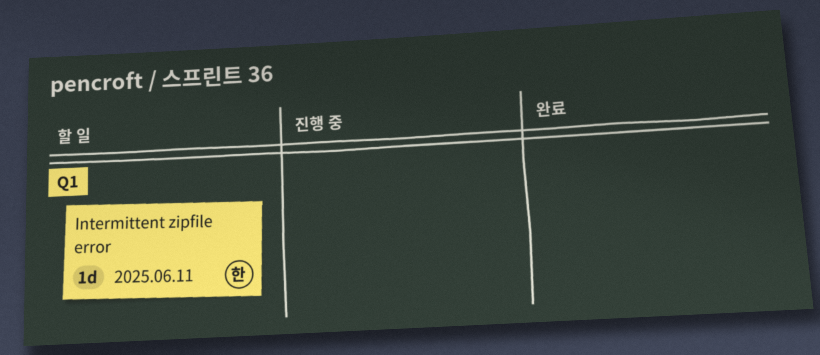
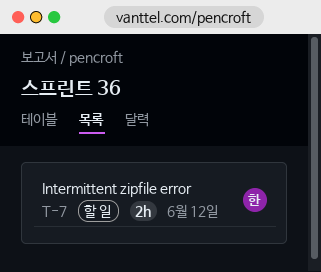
Intermittent zipfile error, estimate: 1d -> 2h
Intermittent zipfile error, due: Jun 11 -> Jun 12

